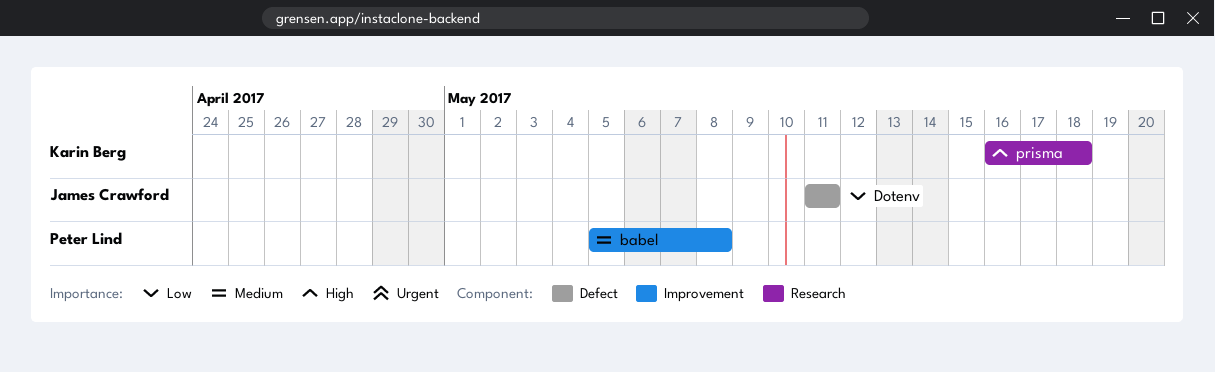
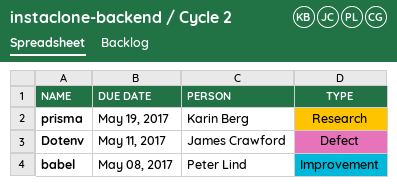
prisma, due: May 18 -> May 19

